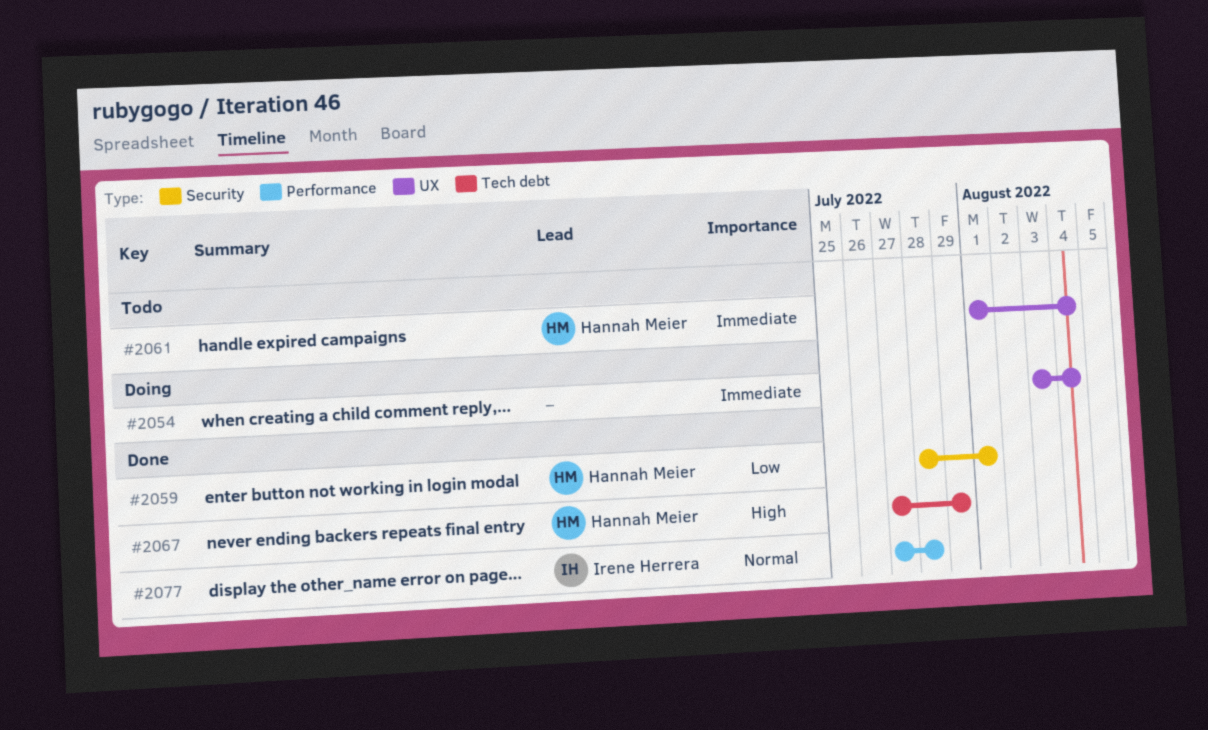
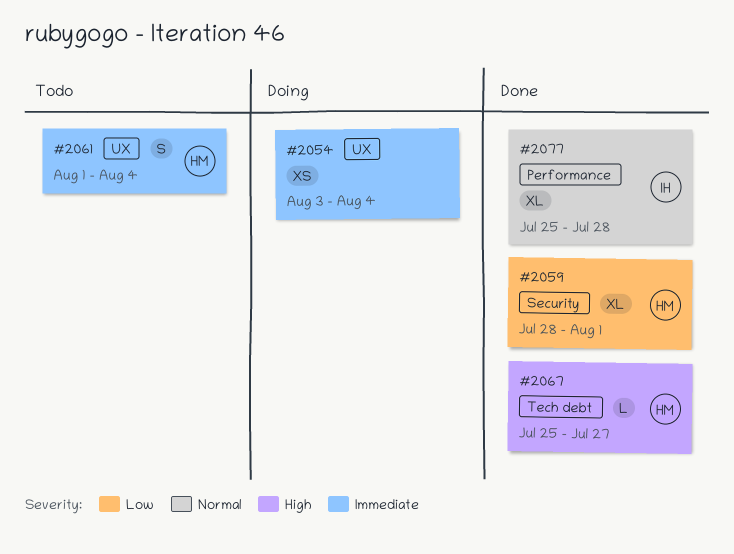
#2067, start: Jul 27 -> Jul 25
#2067, due: Jul 29 -> Jul 27
#2077, start: Jul 27 -> Jul 25

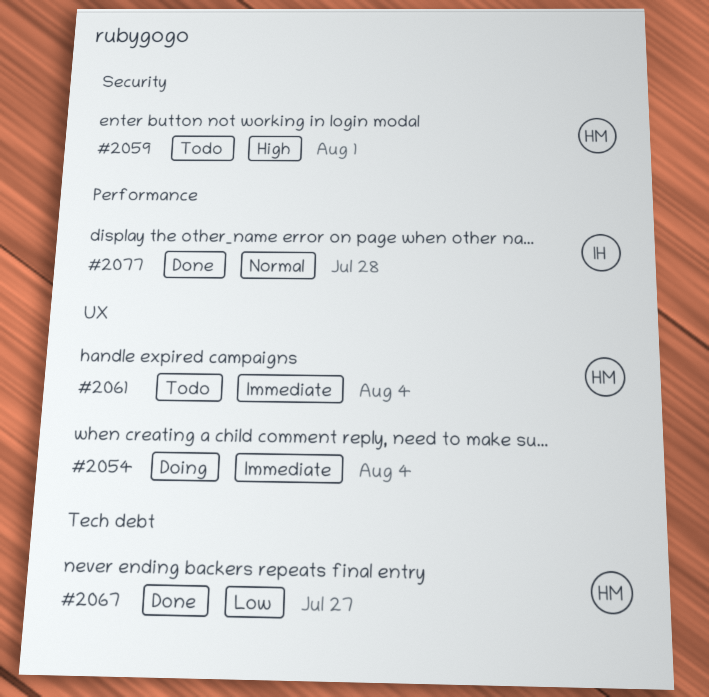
#2059, status: Done -> Todo
#2059, priority: Low -> High
#2067, priority: High -> Low

